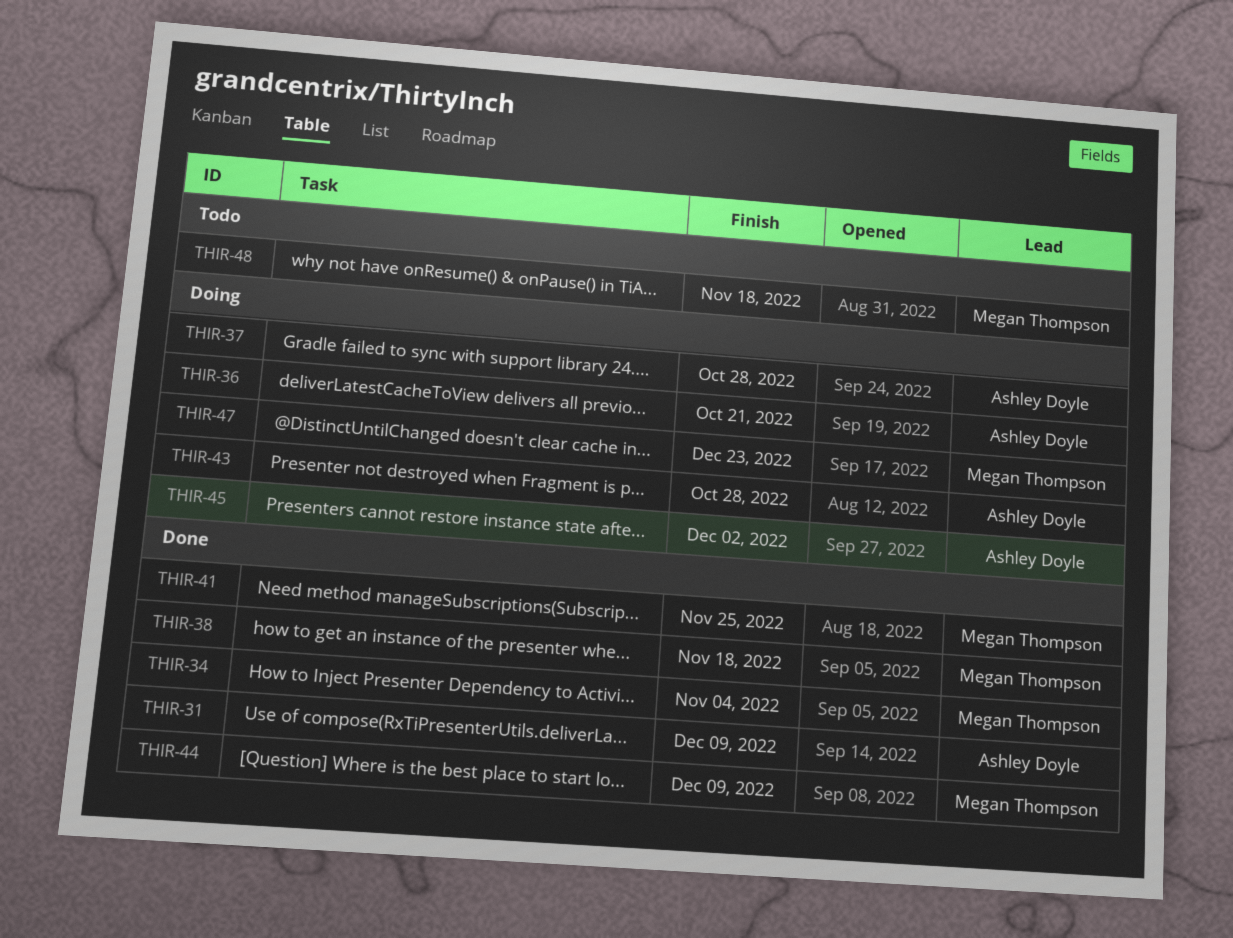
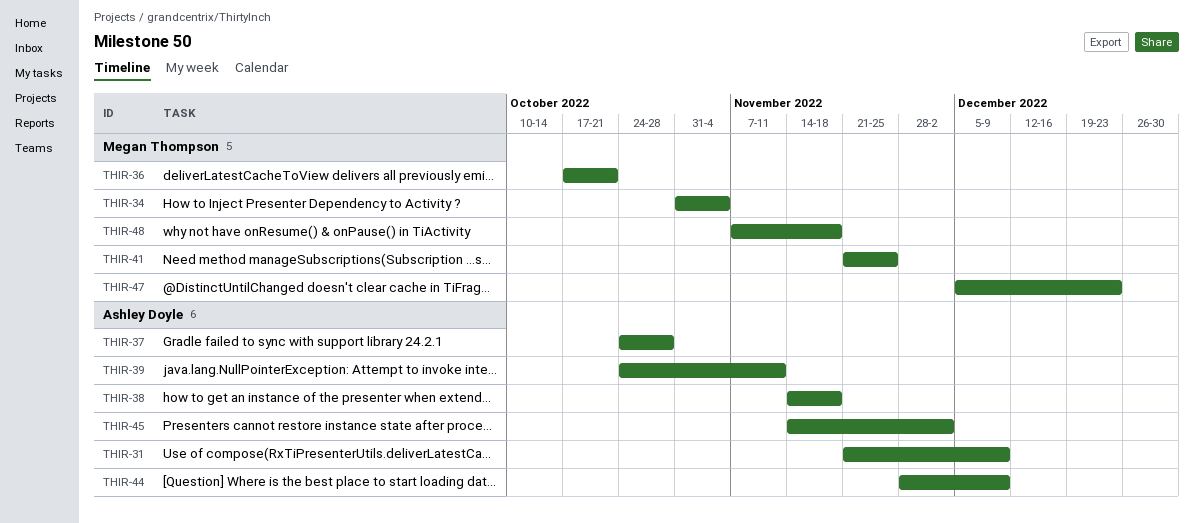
THIR-36, owner: Ashley Doyle -> Megan Thompson
THIR-38, owner: Megan Thompson -> Ashley Doyle
THIR-39: none -> present
THIR-43: present -> none
THIR-44, owner: Megan Thompson -> Ashley Doyle

